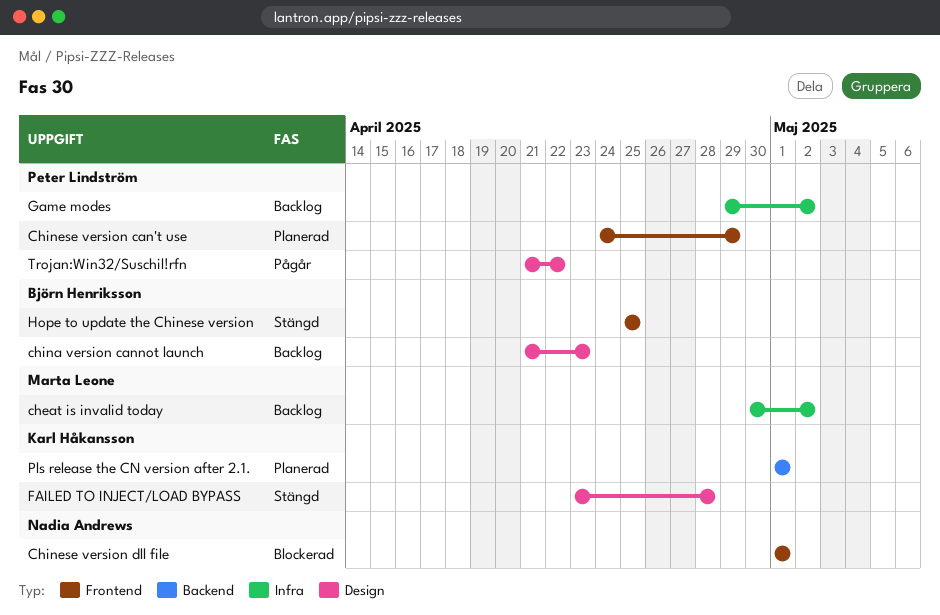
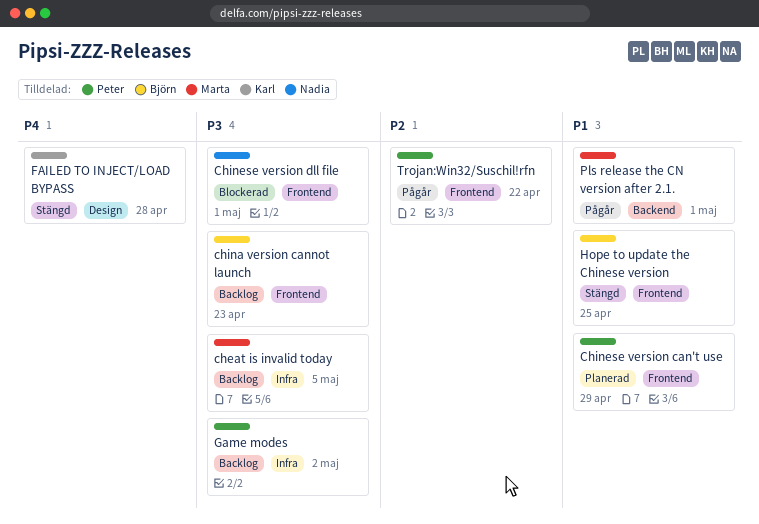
cheat is invalid today, due: May 2 -> May 5
china version cannot launch, label: Design -> Frontend
Pls release the CN version after 2.1., status: Planerad -> Pågår
Pls release the CN version after 2.1., owner: Karl Håkansson -> Marta Leone
Trojan:Win32/Suschil!rfn, label: Design -> Frontend

